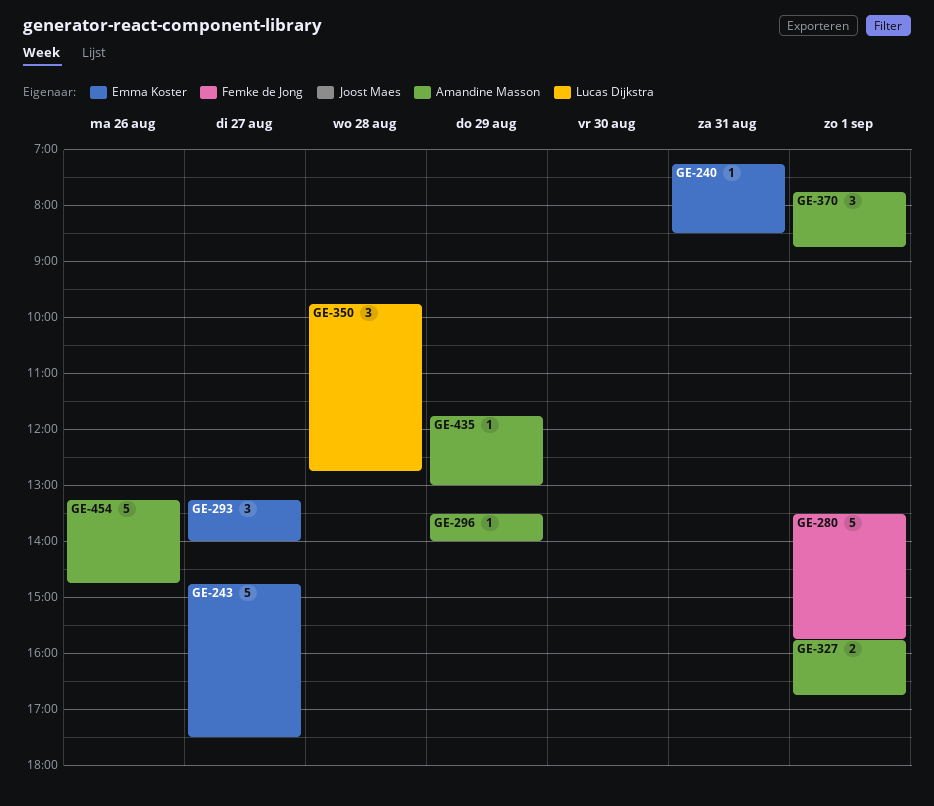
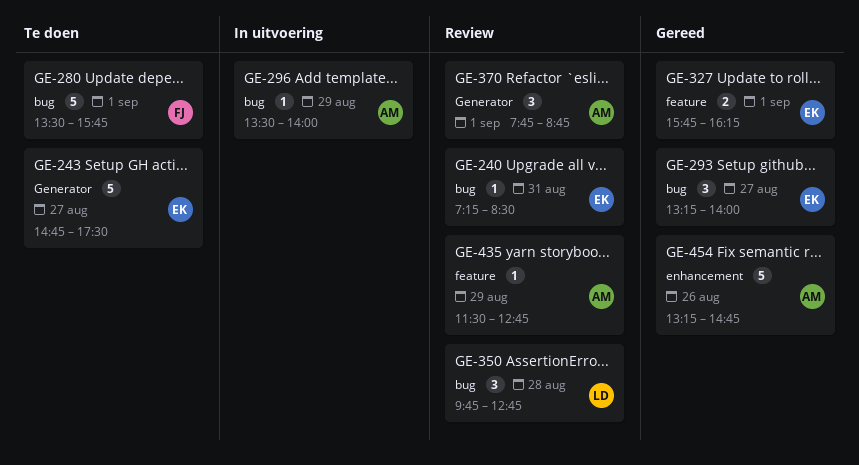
GE-327, owner: Amandine Masson -> Emma Koster
GE-327, ends: 16:45 -> 16:15
GE-435, begins: 11:45 -> 11:30
GE-435, ends: 13:00 -> 12:45

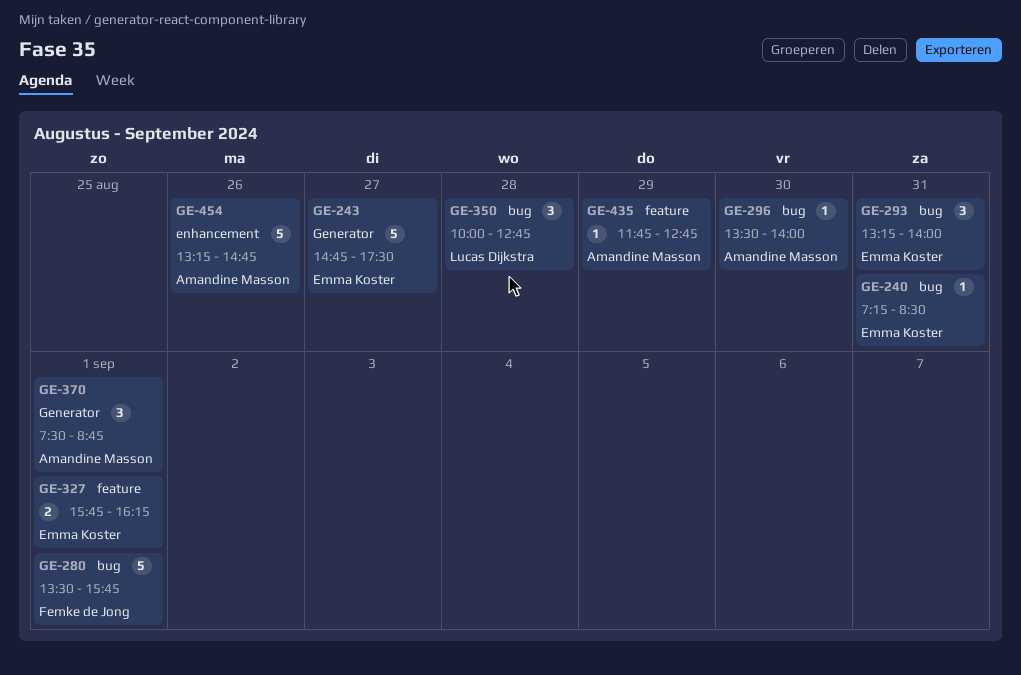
GE-293, day: Aug 27 -> Aug 31
GE-296, day: Aug 29 -> Aug 30
GE-350, begins: 09:45 -> 10:00
GE-370, begins: 07:45 -> 07:30
GE-435, begins: 11:30 -> 11:45

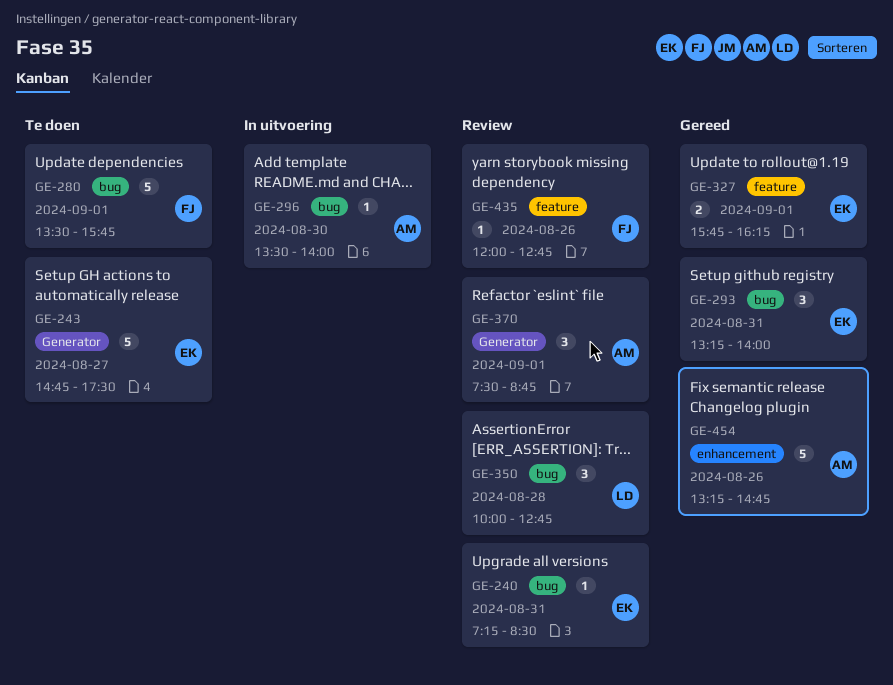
GE-435, owner: Amandine Masson -> Femke de Jong
GE-435, day: Aug 29 -> Aug 26
GE-435, begins: 11:45 -> 12:00

